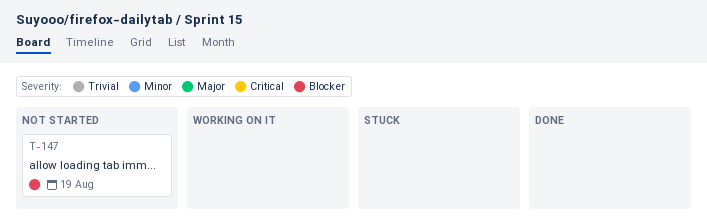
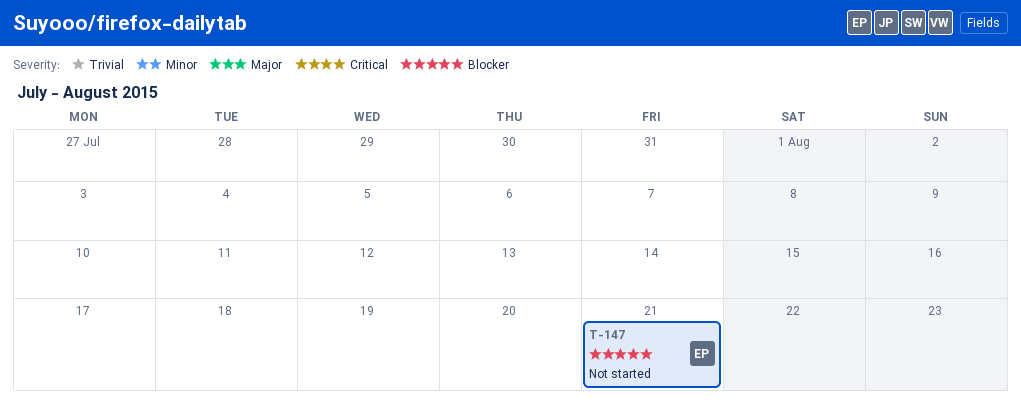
T-147, due: Aug 19 -> Aug 21

